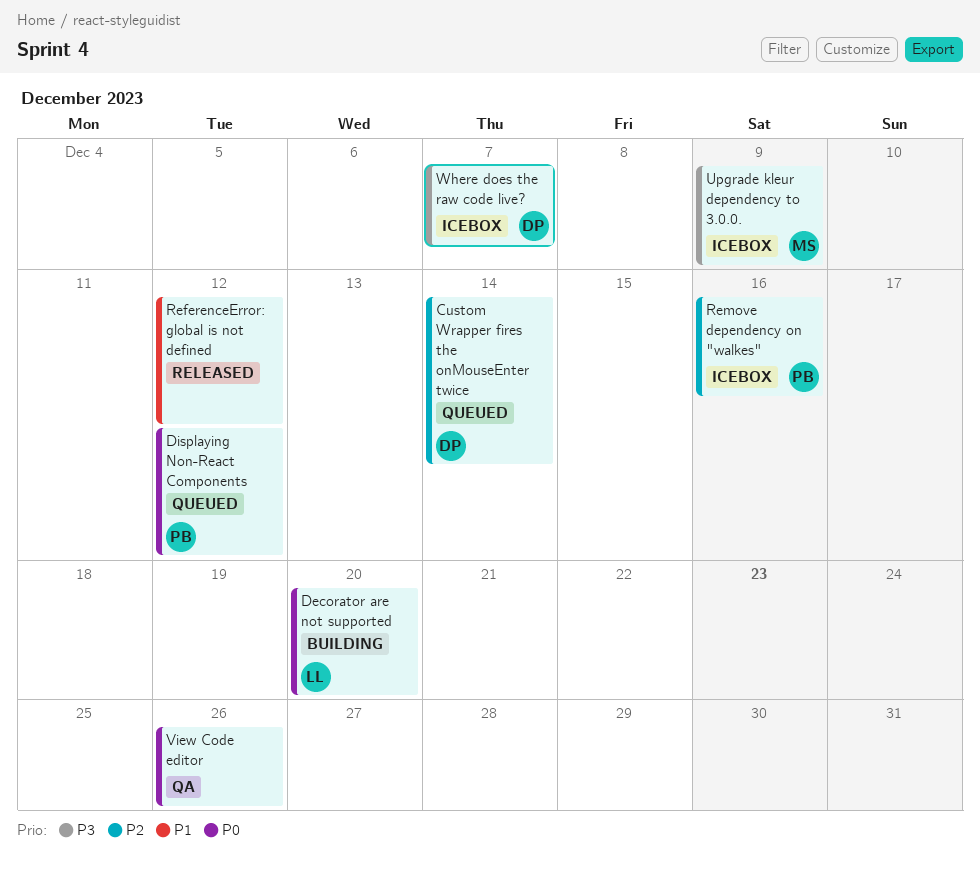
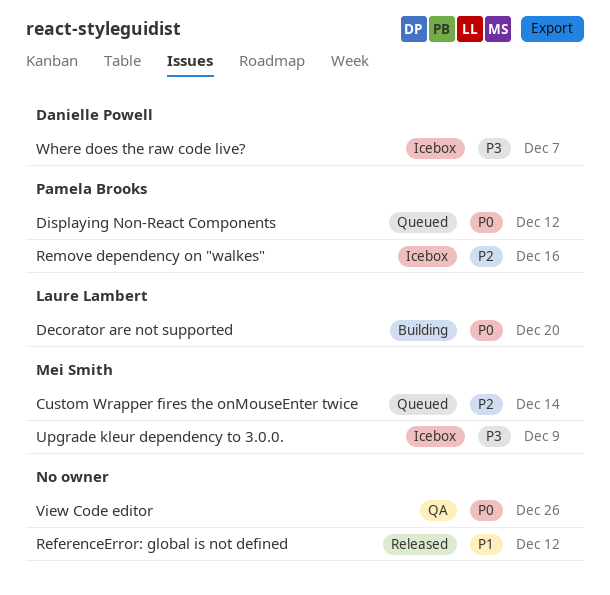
Custom Wrapper fires the onMouseEnter twice, owner: Danielle Powell -> Mei Smith

